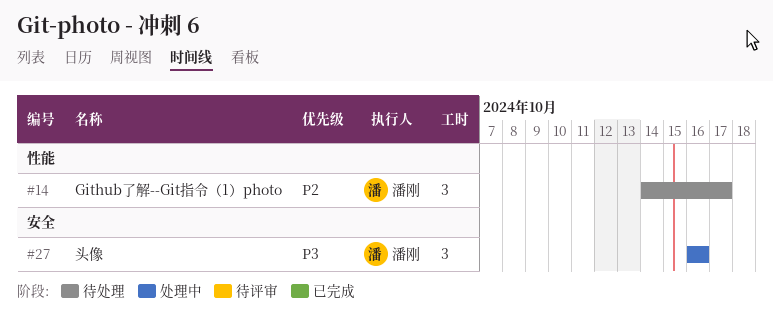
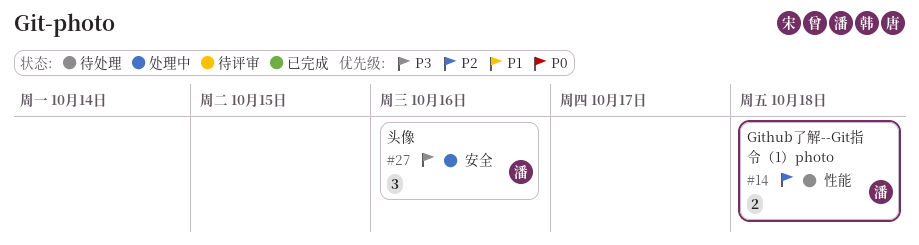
#14, estimate: 3 -> 2
#14, due: Oct 17 -> Oct 18

